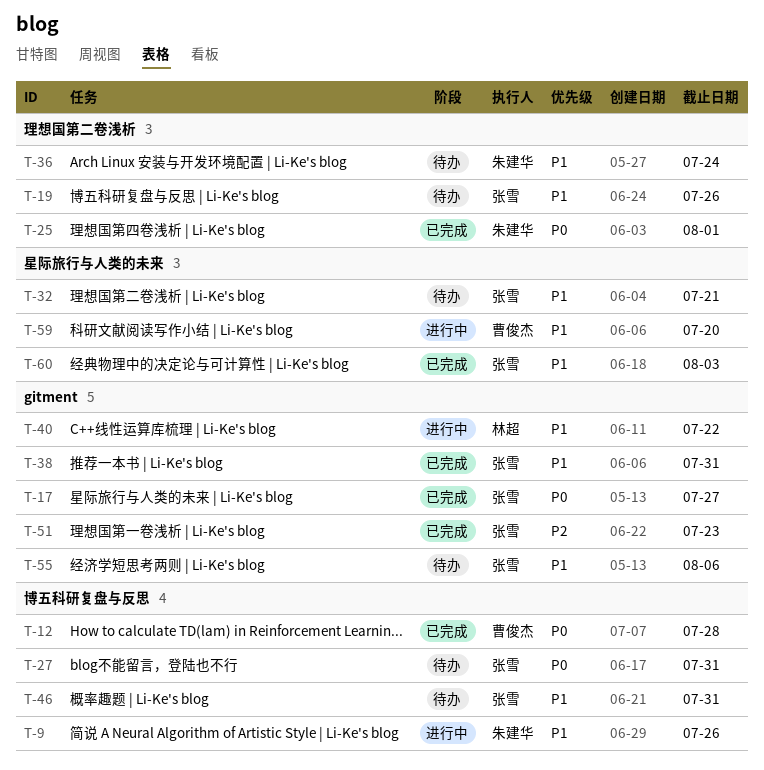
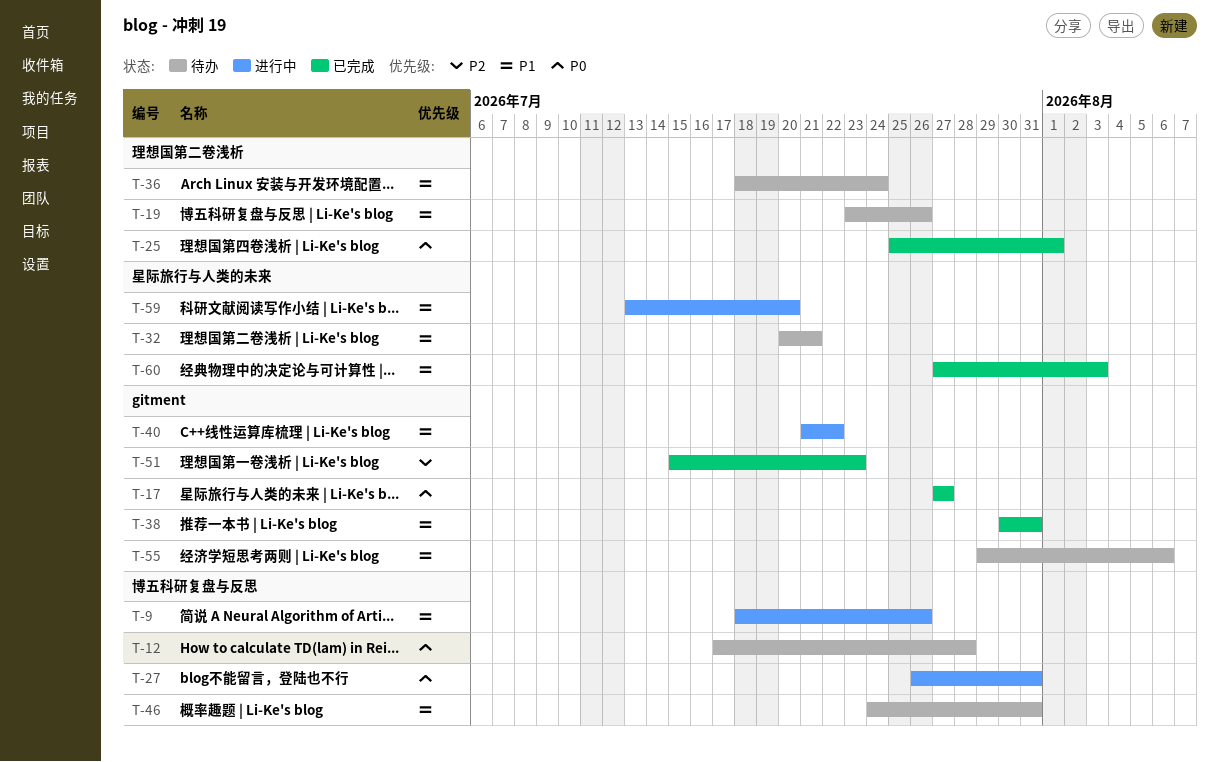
T-12, status: 已完成 -> 待办
T-27, status: 待办 -> 进行中

